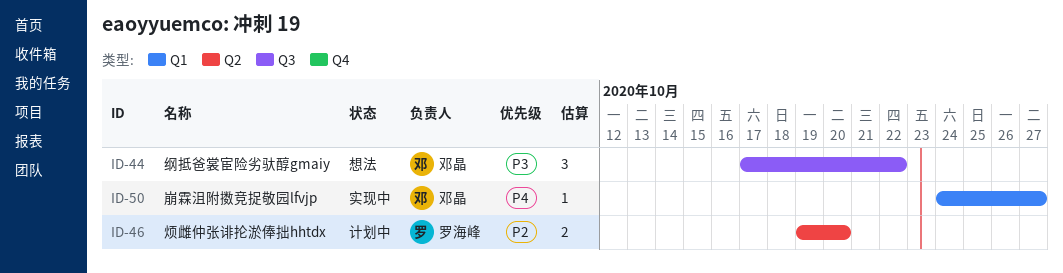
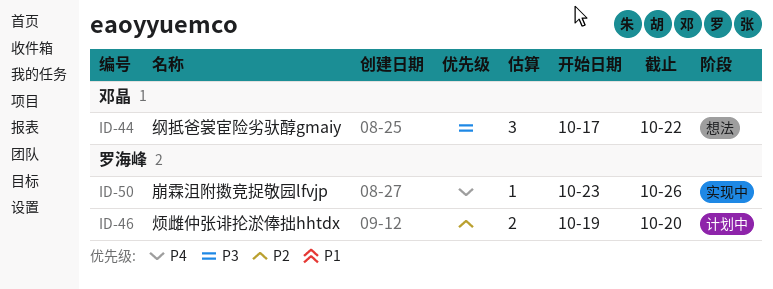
ID-50, owner: 邓晶 -> 罗海峰
ID-50, start: Oct 24 -> Oct 23
ID-50, due: Oct 27 -> Oct 26

